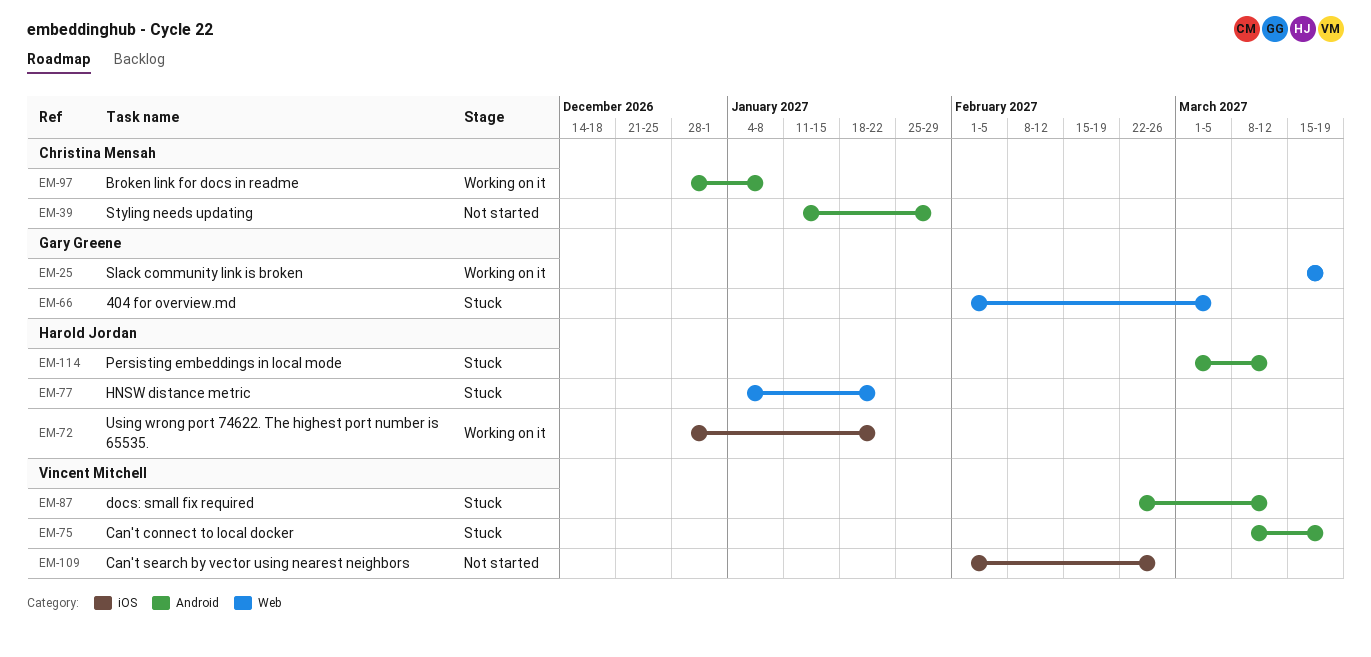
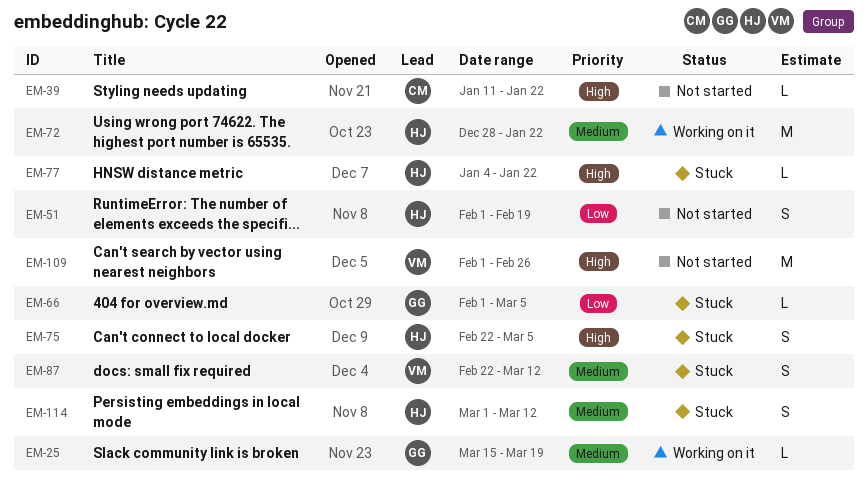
EM-39, due: Jan 29 -> Jan 22
EM-51: none -> present
EM-75, owner: Vincent Mitchell -> Harold Jordan
EM-75, start: Mar 8 -> Feb 22
EM-75, due: Mar 19 -> Mar 5
EM-97: present -> none

